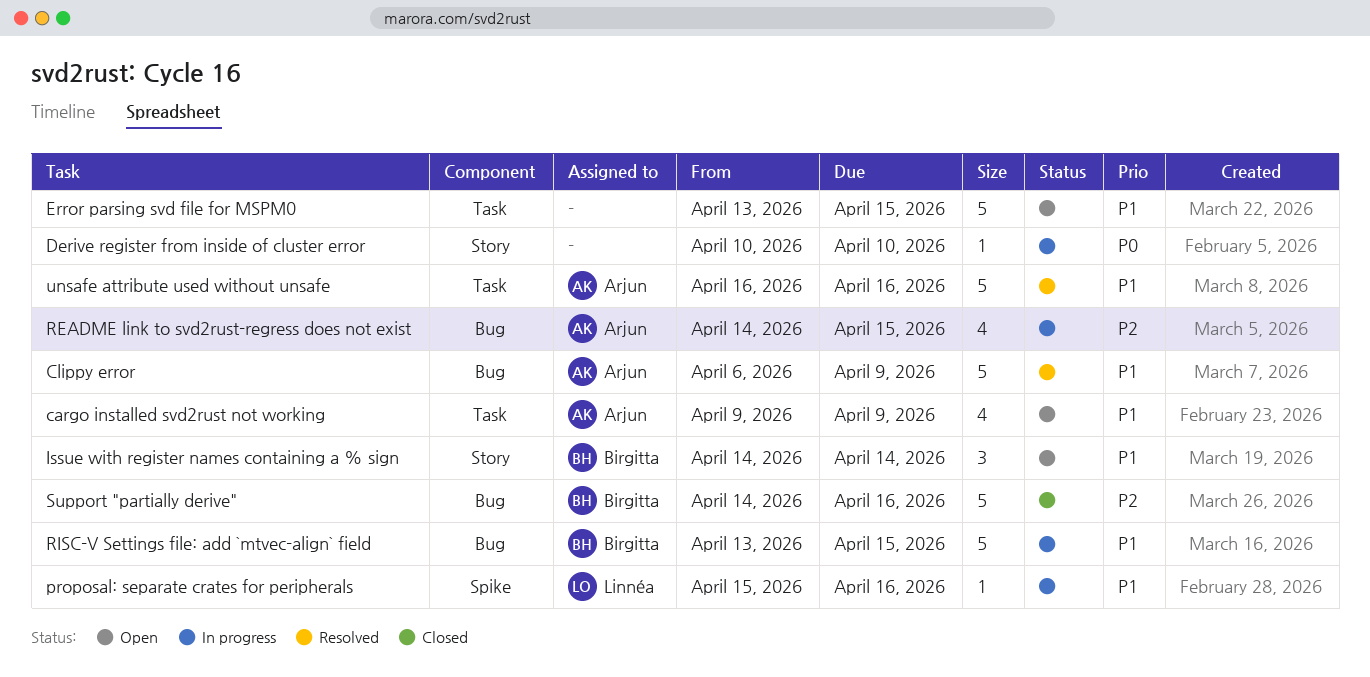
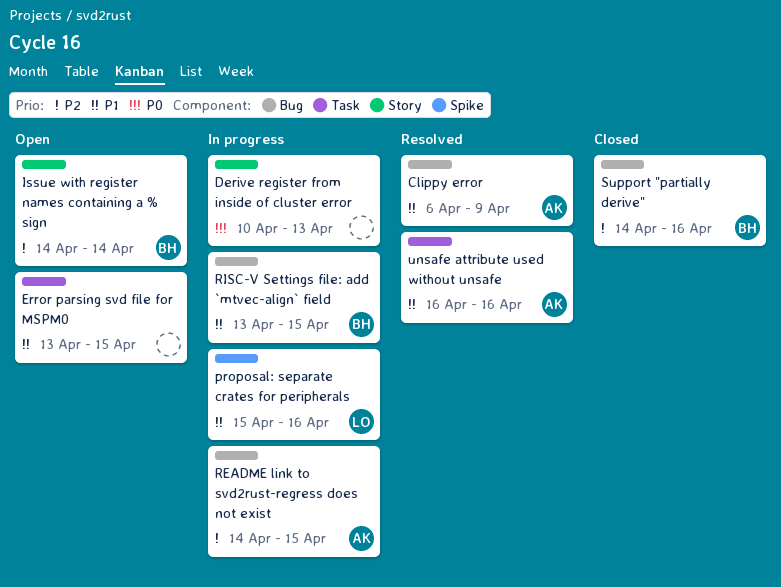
cargo installed svd2rust not working: present -> none
Derive register from inside of cluster error, due: Apr 10 -> Apr 13
Issue with register names containing a % sign, priority: P1 -> P2

